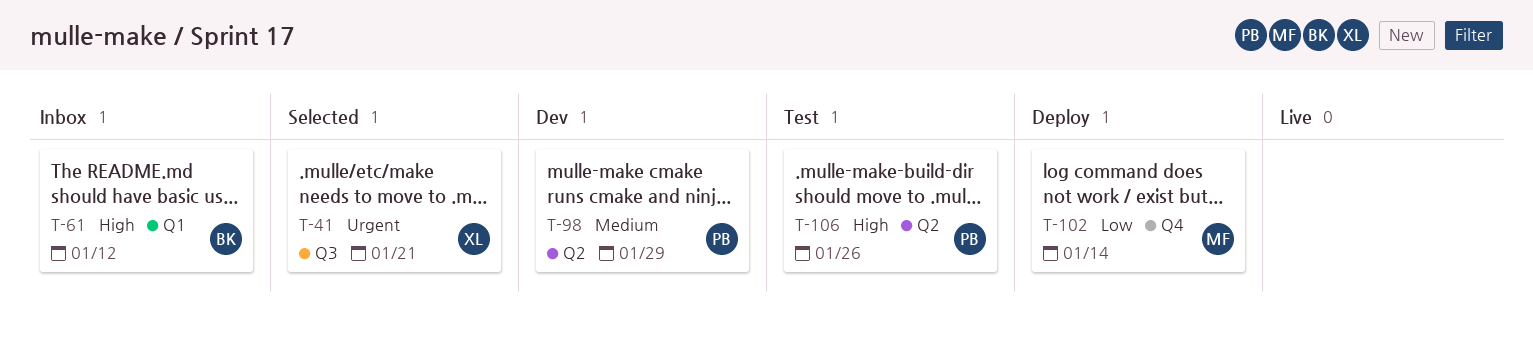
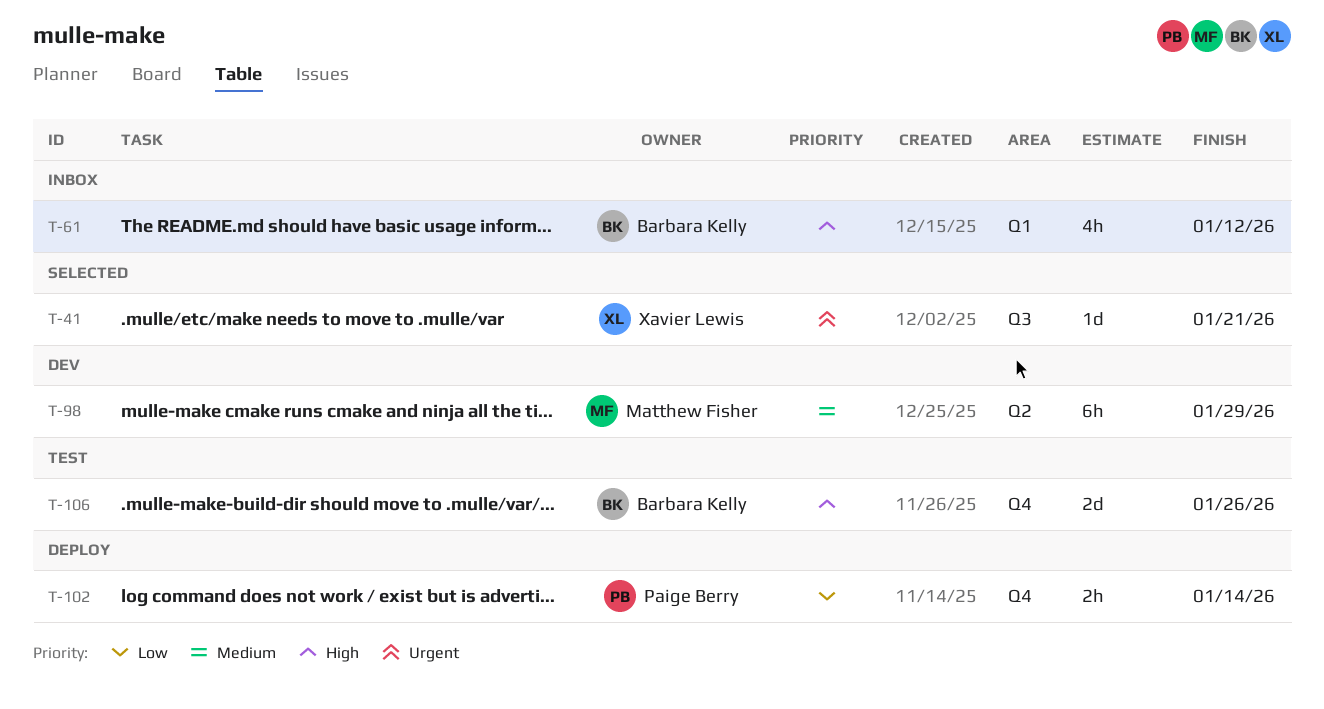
T-98, owner: Paige Berry -> Matthew Fisher
T-102, owner: Matthew Fisher -> Paige Berry
T-106, owner: Paige Berry -> Barbara Kelly
T-106, label: Q2 -> Q4

